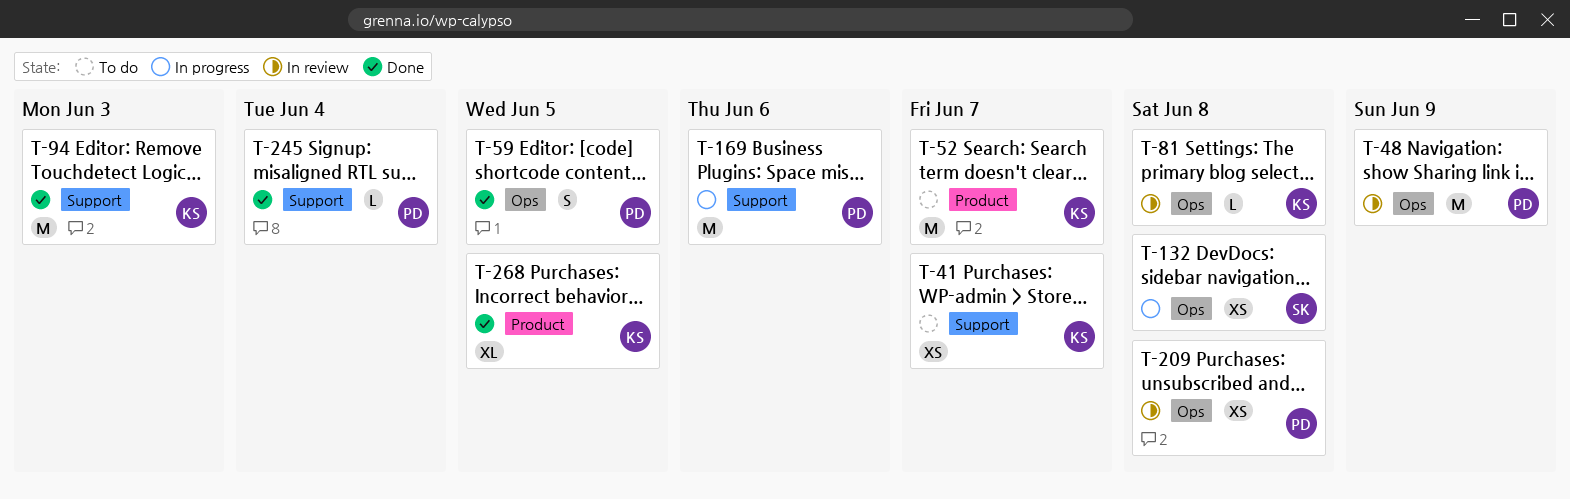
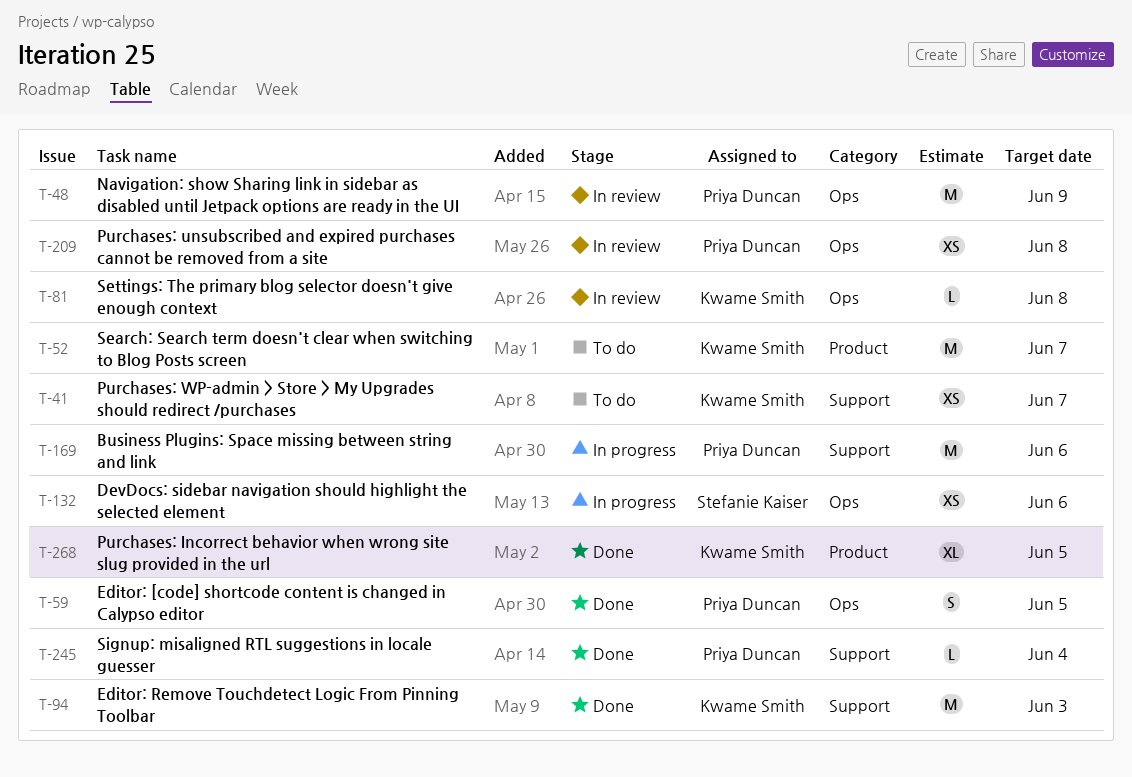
T-132, due: Jun 8 -> Jun 6

